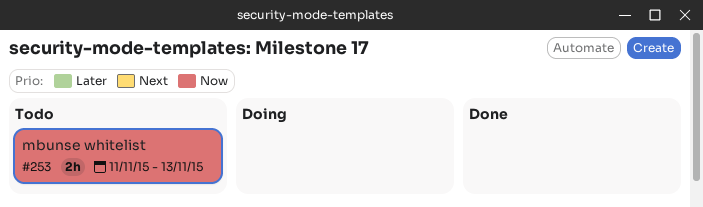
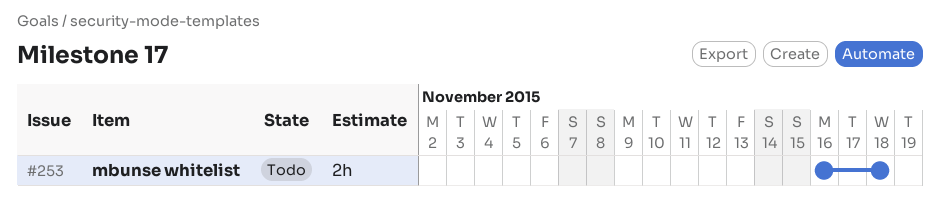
#253, start: Nov 11 -> Nov 16
#253, due: Nov 13 -> Nov 18

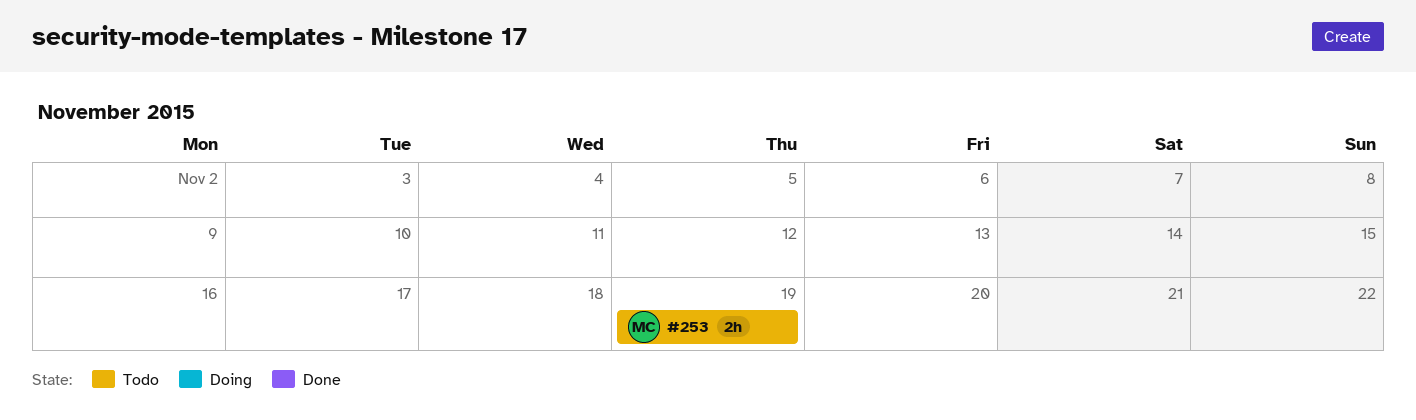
#253, start: Nov 16 -> Nov 19
#253, due: Nov 18 -> Nov 19

